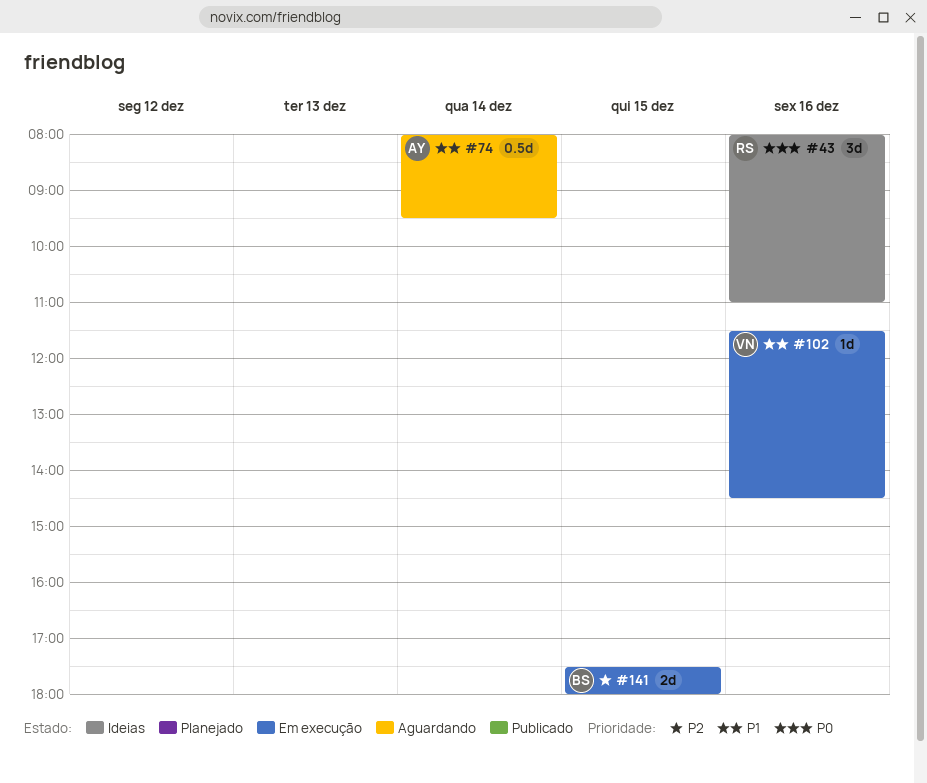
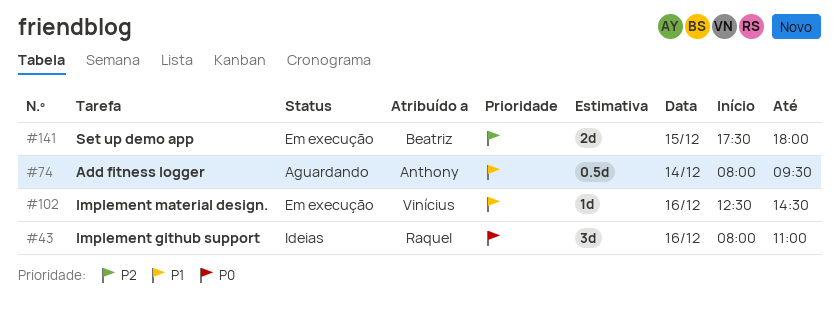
#102, begins: 11:30 -> 12:30

